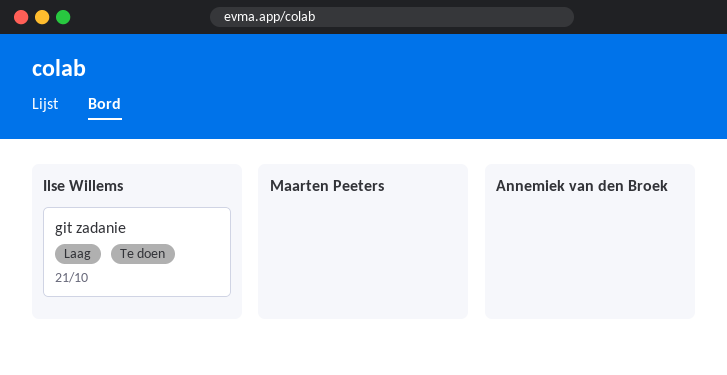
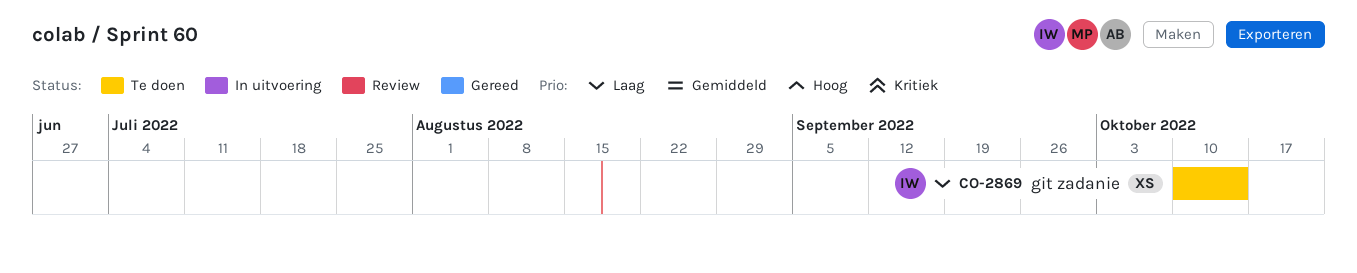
git zadanie, due: Oct 21 -> Oct 14

